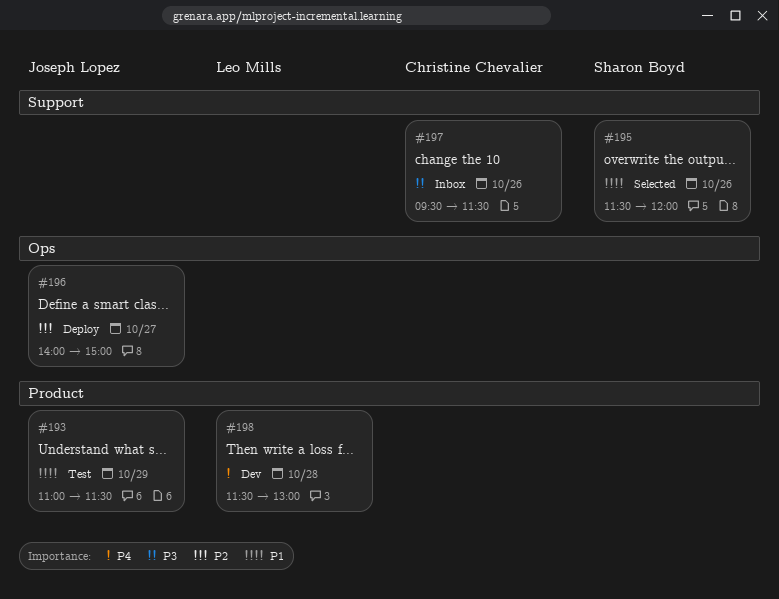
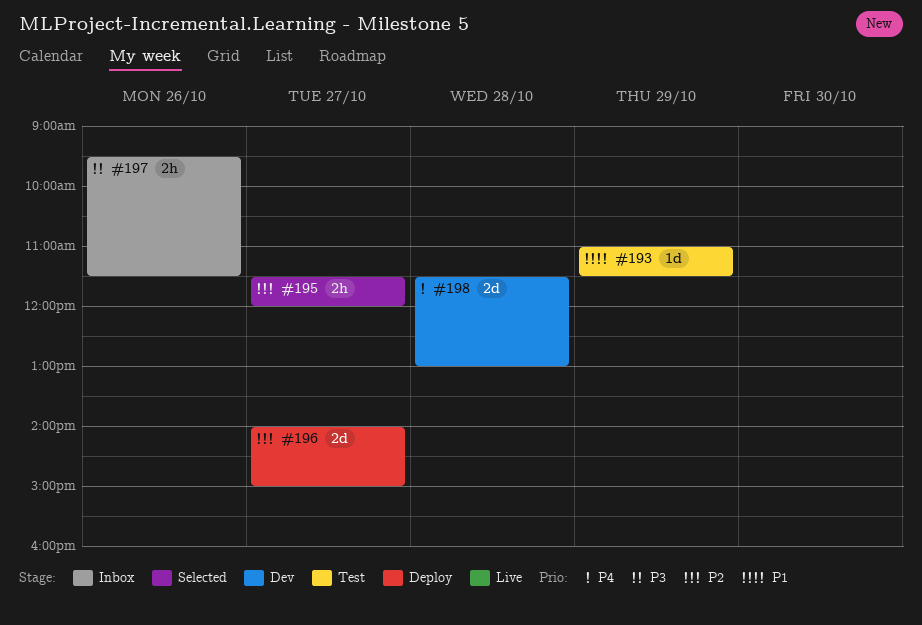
#195, priority: P1 -> P2
#195, day: Oct 26 -> Oct 27

